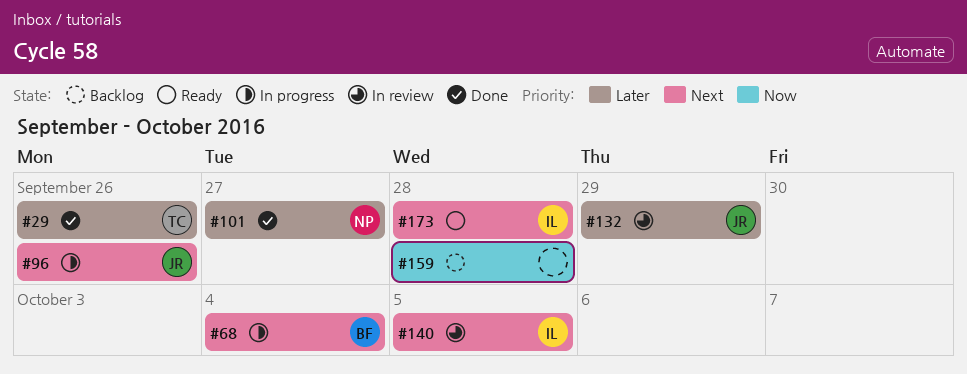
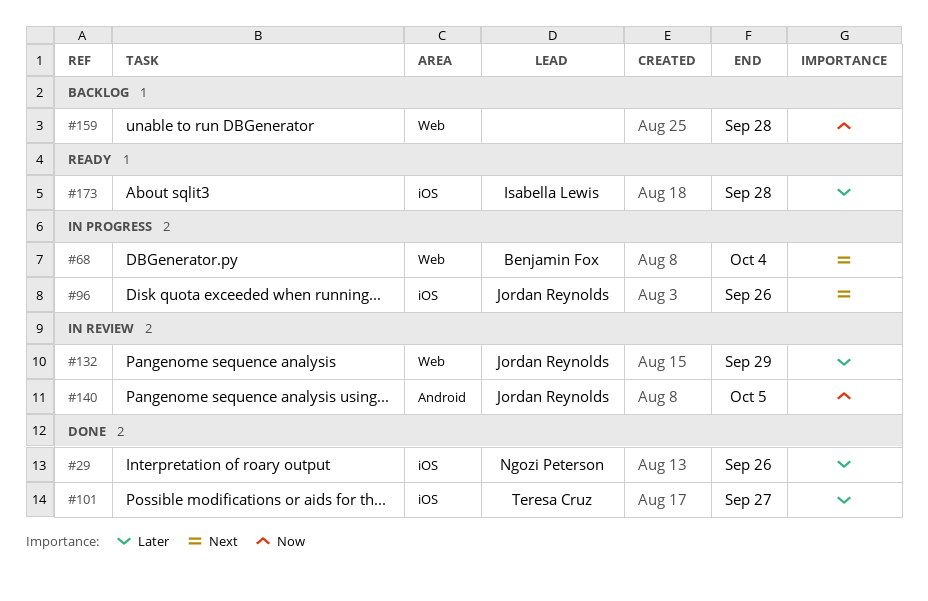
#29, owner: Teresa Cruz -> Ngozi Peterson
#101, owner: Ngozi Peterson -> Teresa Cruz
#140, owner: Isabella Lewis -> Jordan Reynolds
#140, priority: Next -> Now
#173, priority: Next -> Later

